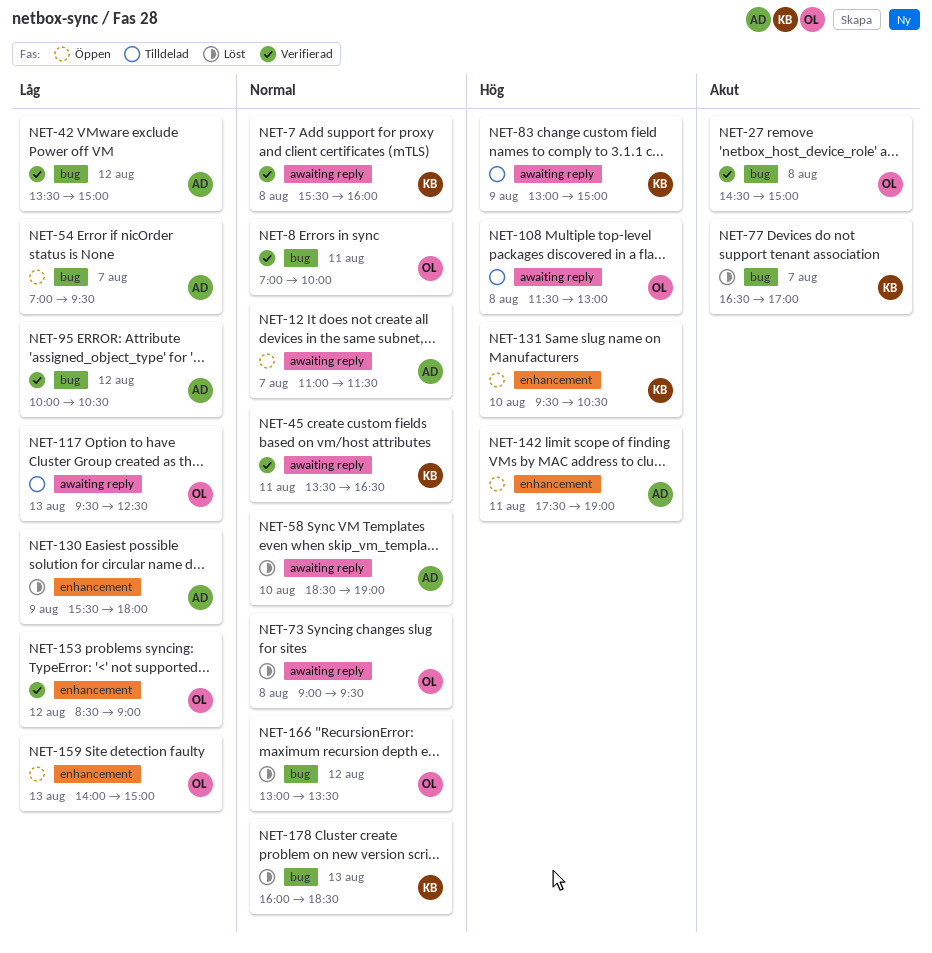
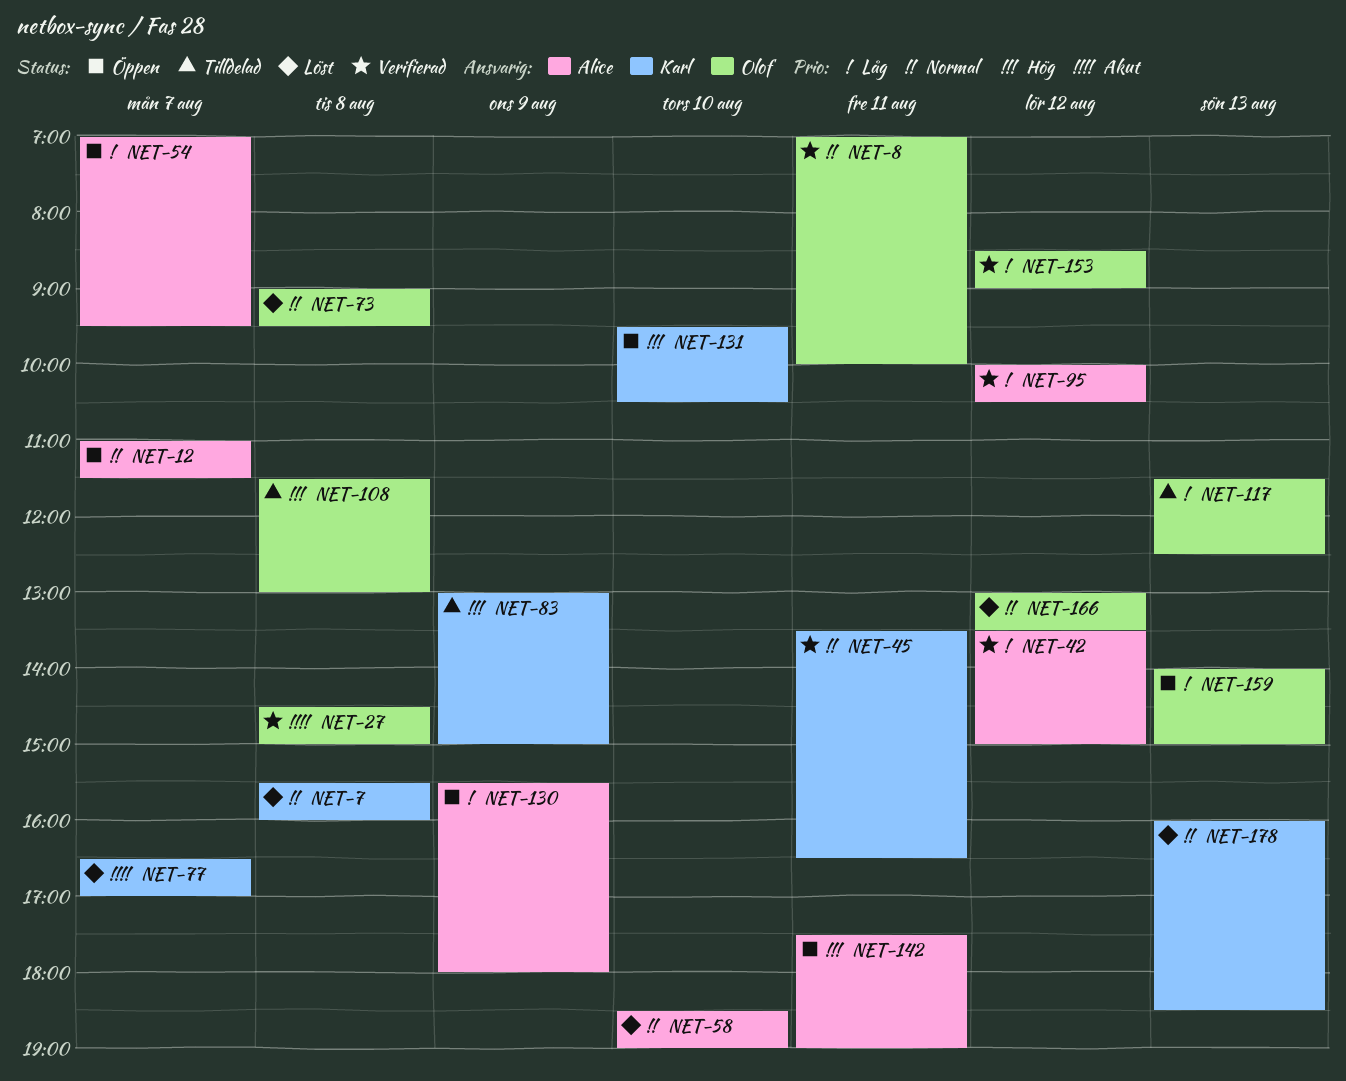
NET-7, status: Verifierad -> Löst
NET-117, begins: 09:30 -> 11:30
NET-130, status: Löst -> Öppen

